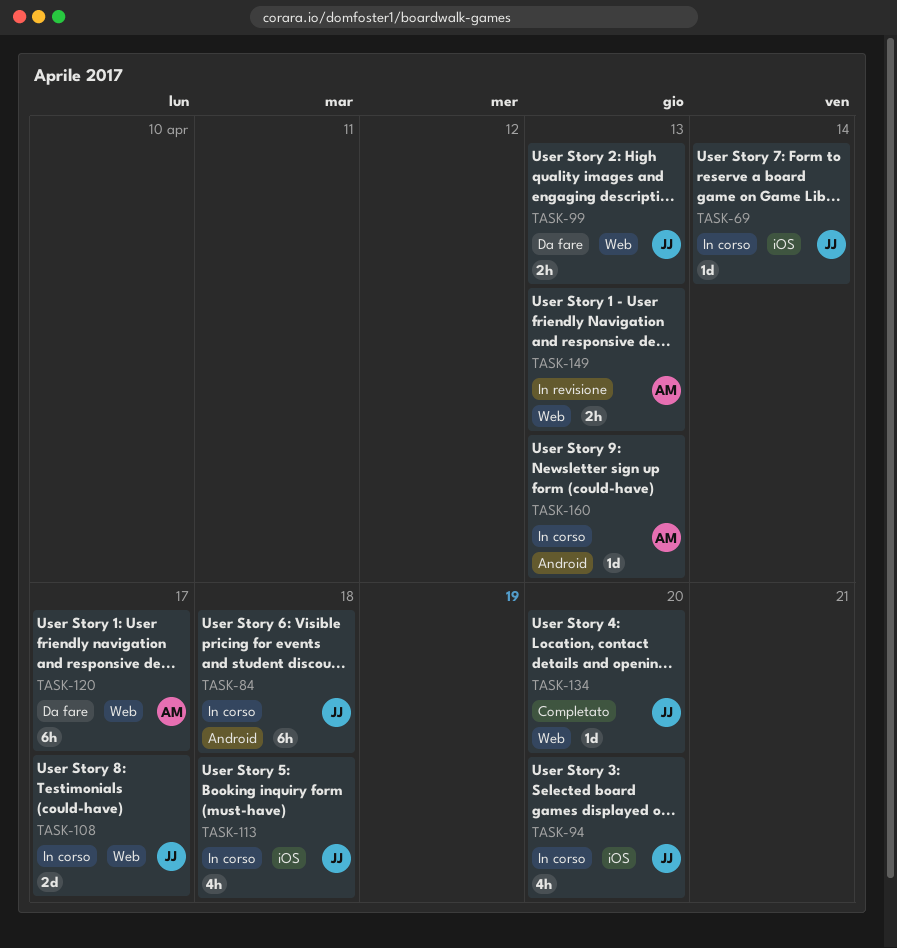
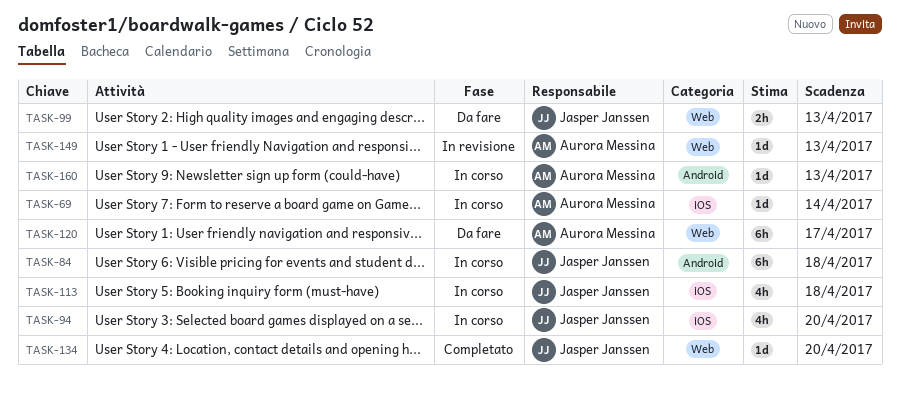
TASK-69, owner: Jasper Janssen -> Aurora Messina
TASK-108: present -> none
TASK-149, estimate: 2h -> 1d

